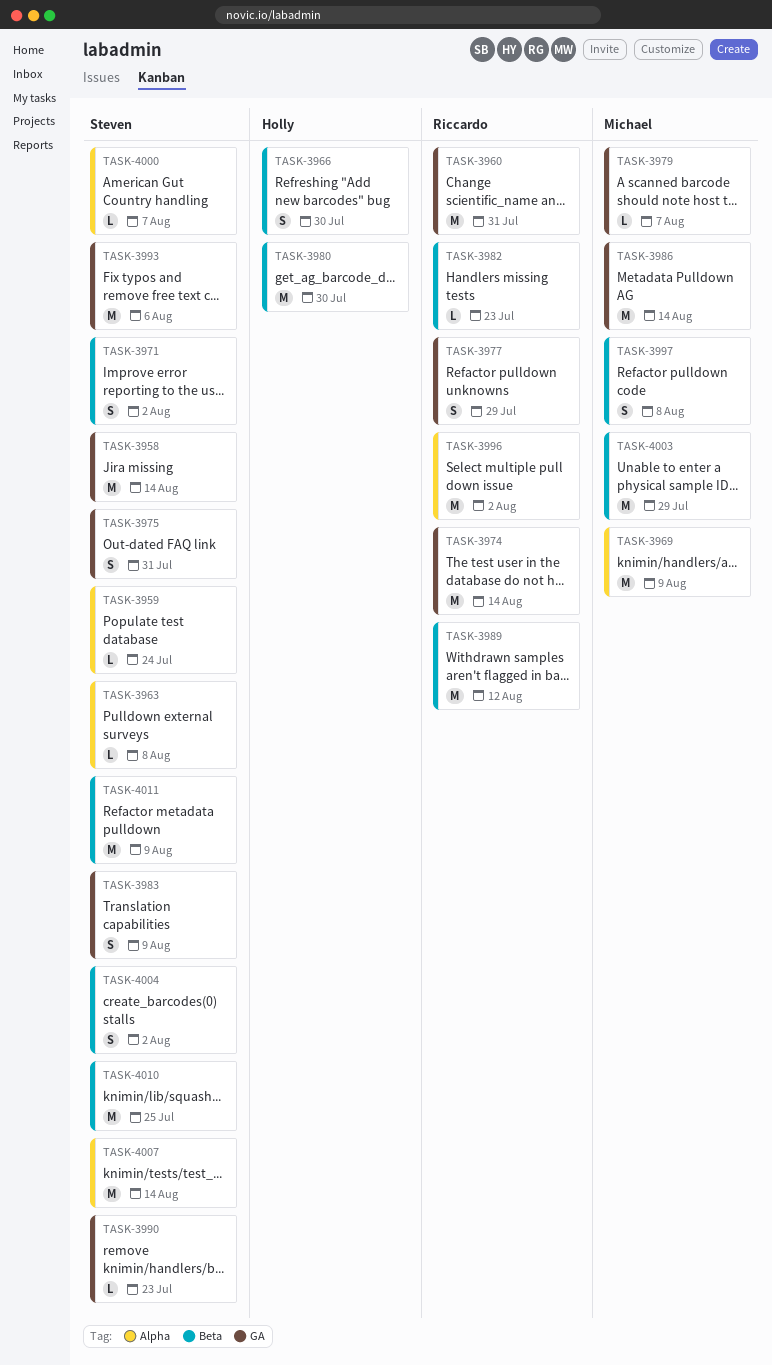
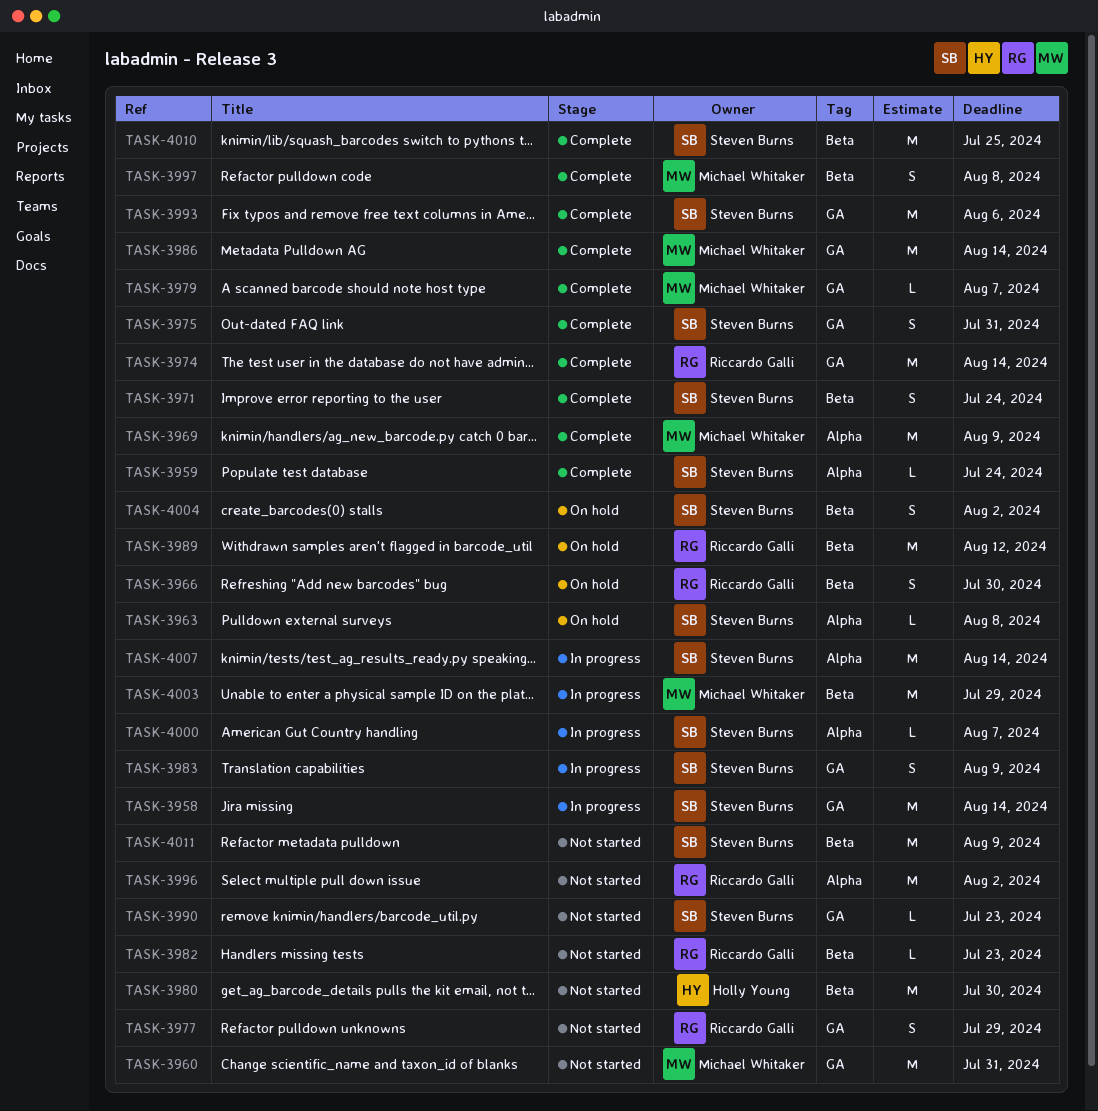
TASK-3960, owner: Riccardo Galli -> Michael Whitaker
TASK-3966, owner: Holly Young -> Riccardo Galli
TASK-3971, due: Aug 2 -> Jul 24

